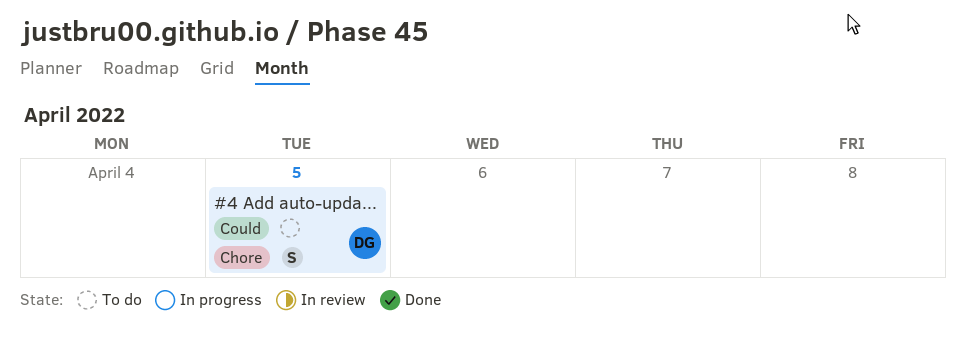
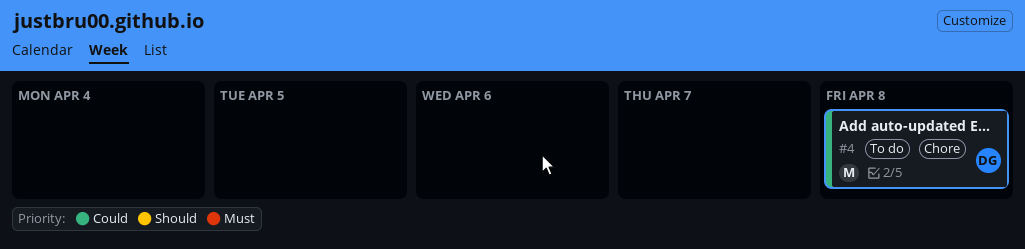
#4, estimate: S -> M
#4, due: Apr 5 -> Apr 8

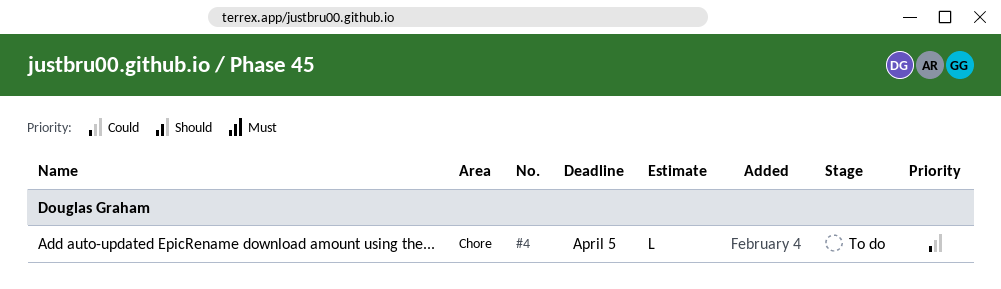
#4, estimate: M -> L
#4, due: Apr 8 -> Apr 5

